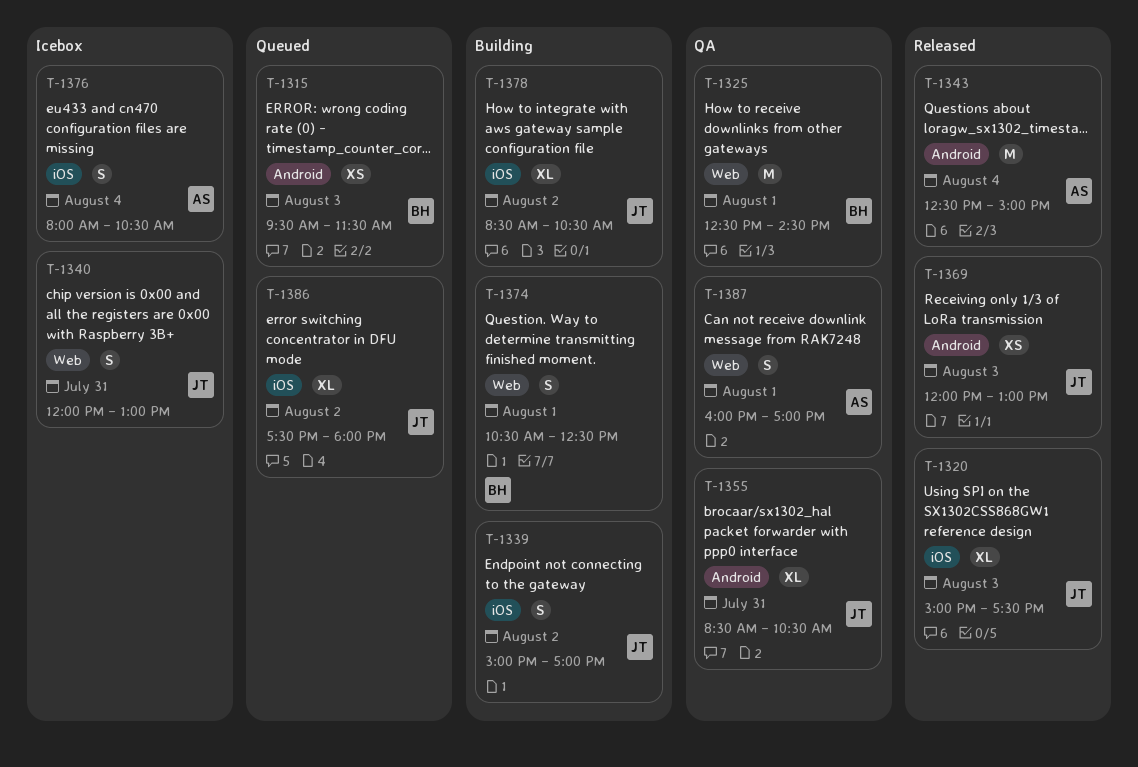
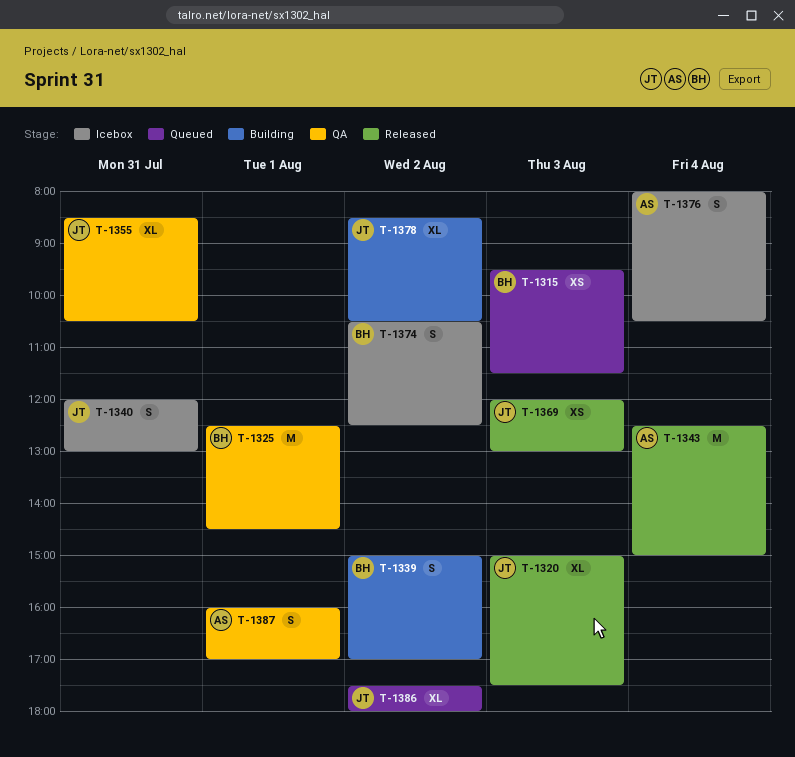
T-1339, owner: JT -> BH
T-1374, status: Building -> Icebox
T-1374, day: Aug 1 -> Aug 2

